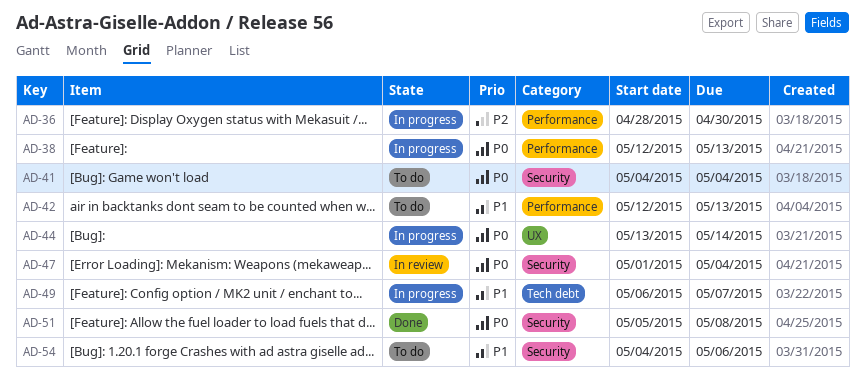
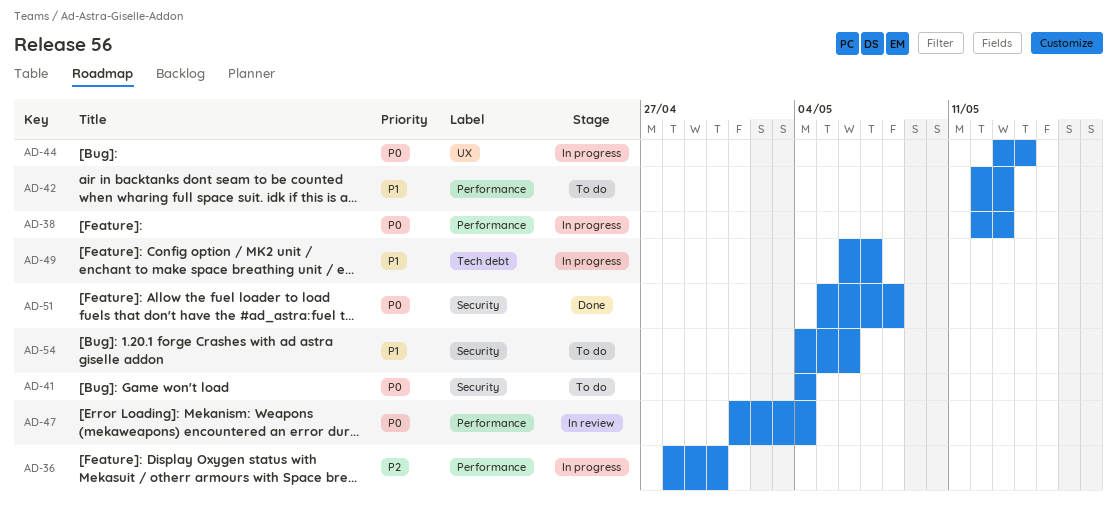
AD-47, label: Security -> Performance

